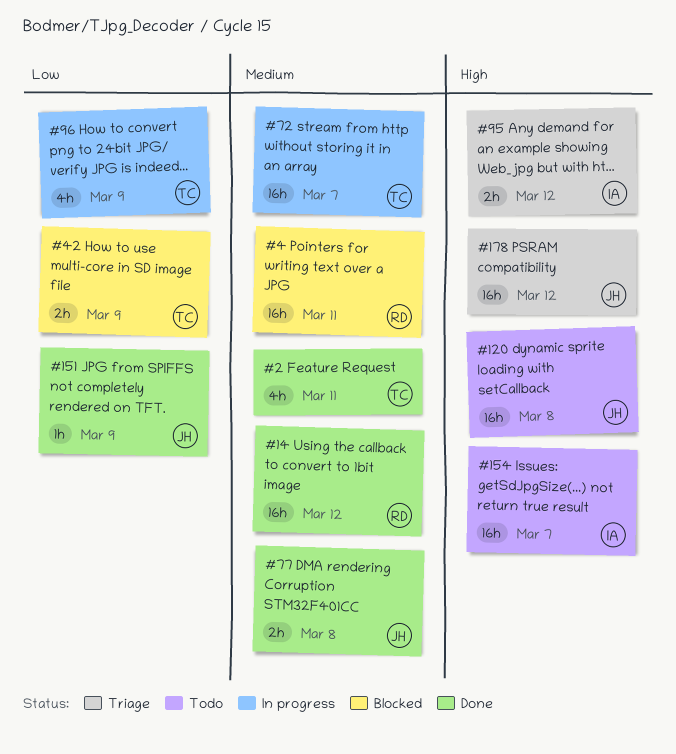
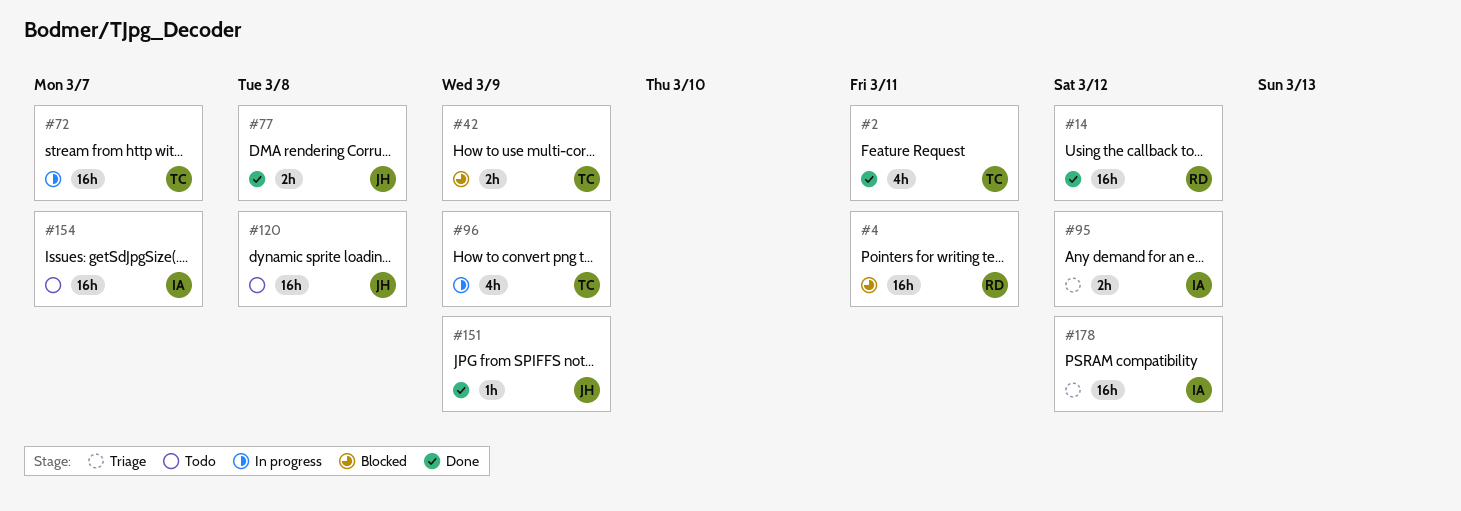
#178, owner: JH -> IA

